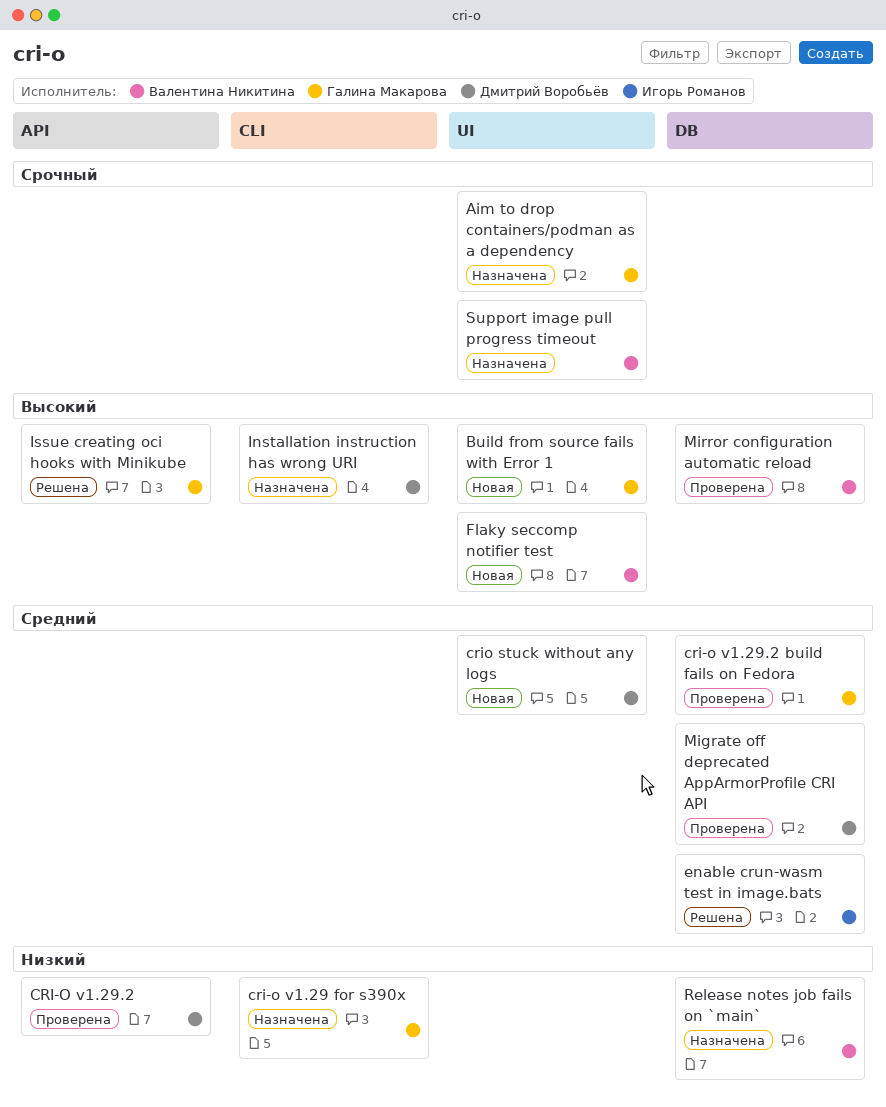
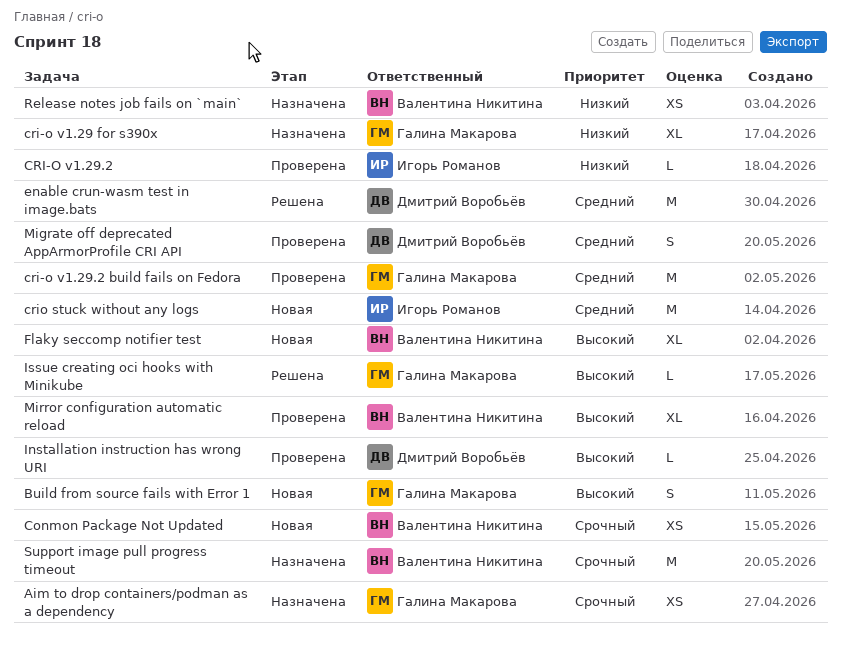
Conmon Package Not Updated: none -> present
CRI-O v1.29.2, owner: Дмитрий Воробьёв -> Игорь Романов
crio stuck without any logs, owner: Дмитрий Воробьёв -> Игорь Романов
enable crun-wasm test in image.bats, owner: Игорь Романов -> Дмитрий Воробьёв
Installation instruction has wrong URI, status: Назначена -> Проверена

